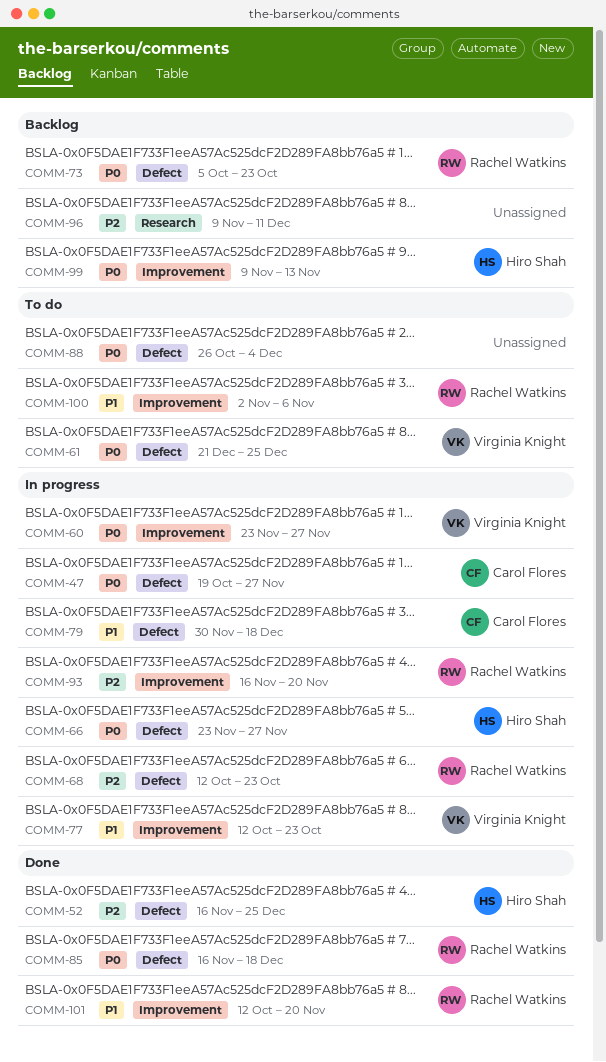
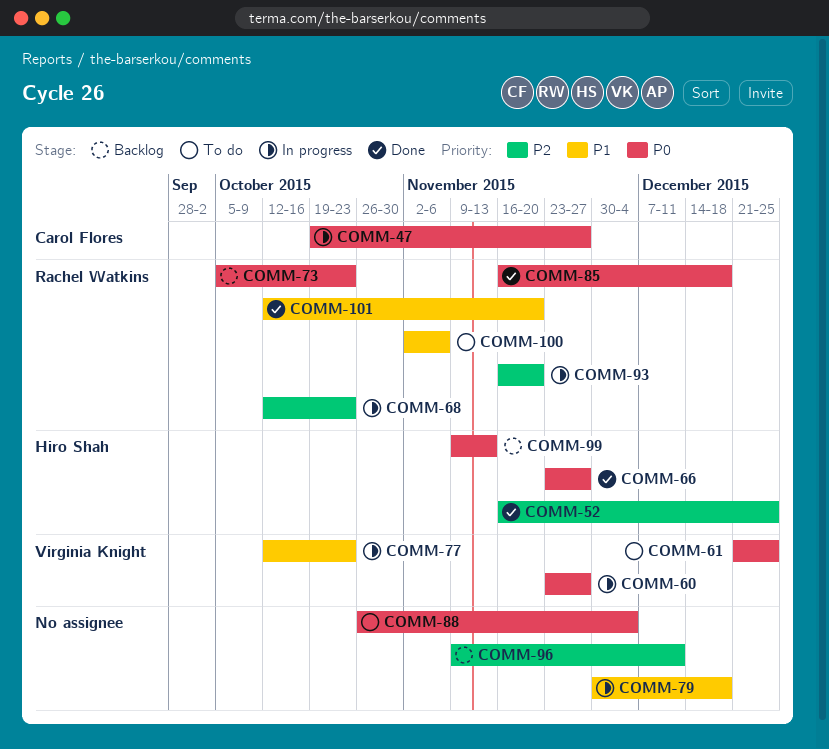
COMM-66, status: In progress -> Done
COMM-79, owner: Carol Flores -> none

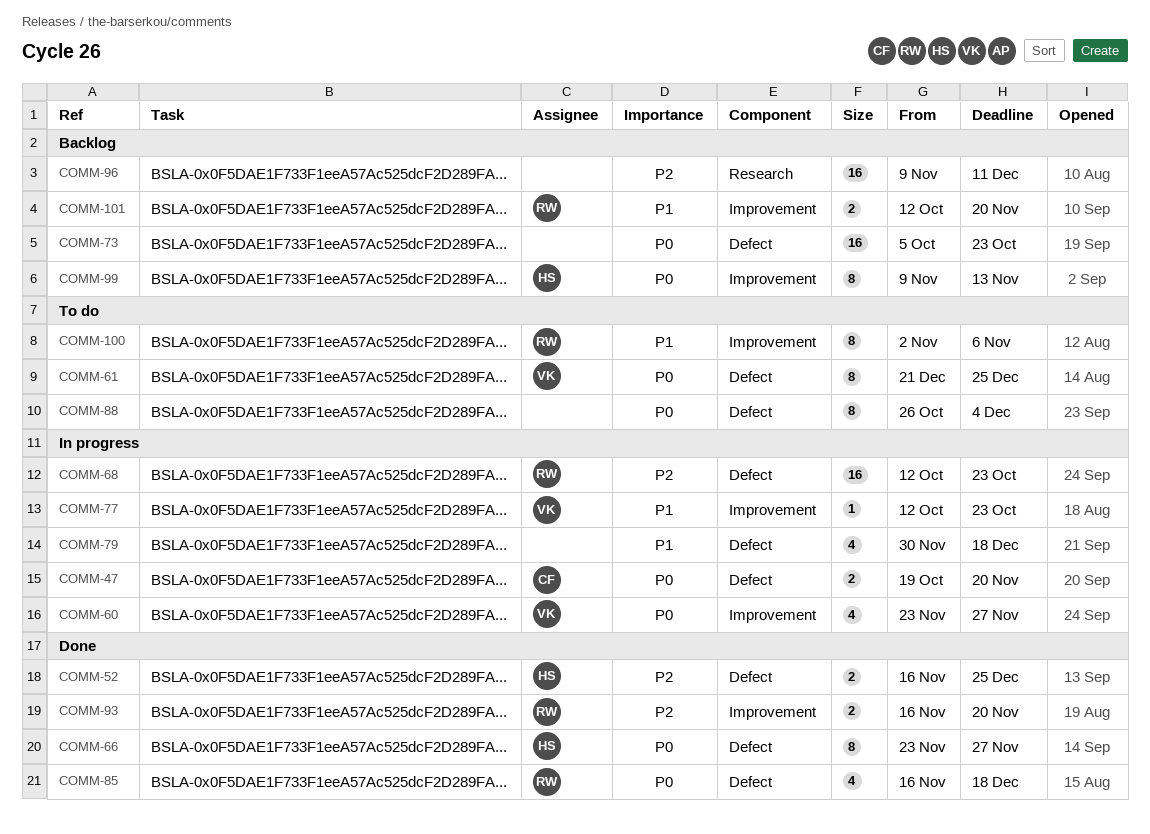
COMM-47, due: Nov 27 -> Nov 20
COMM-73, owner: Rachel Watkins -> none
COMM-93, status: In progress -> Done
COMM-101, status: Done -> Backlog

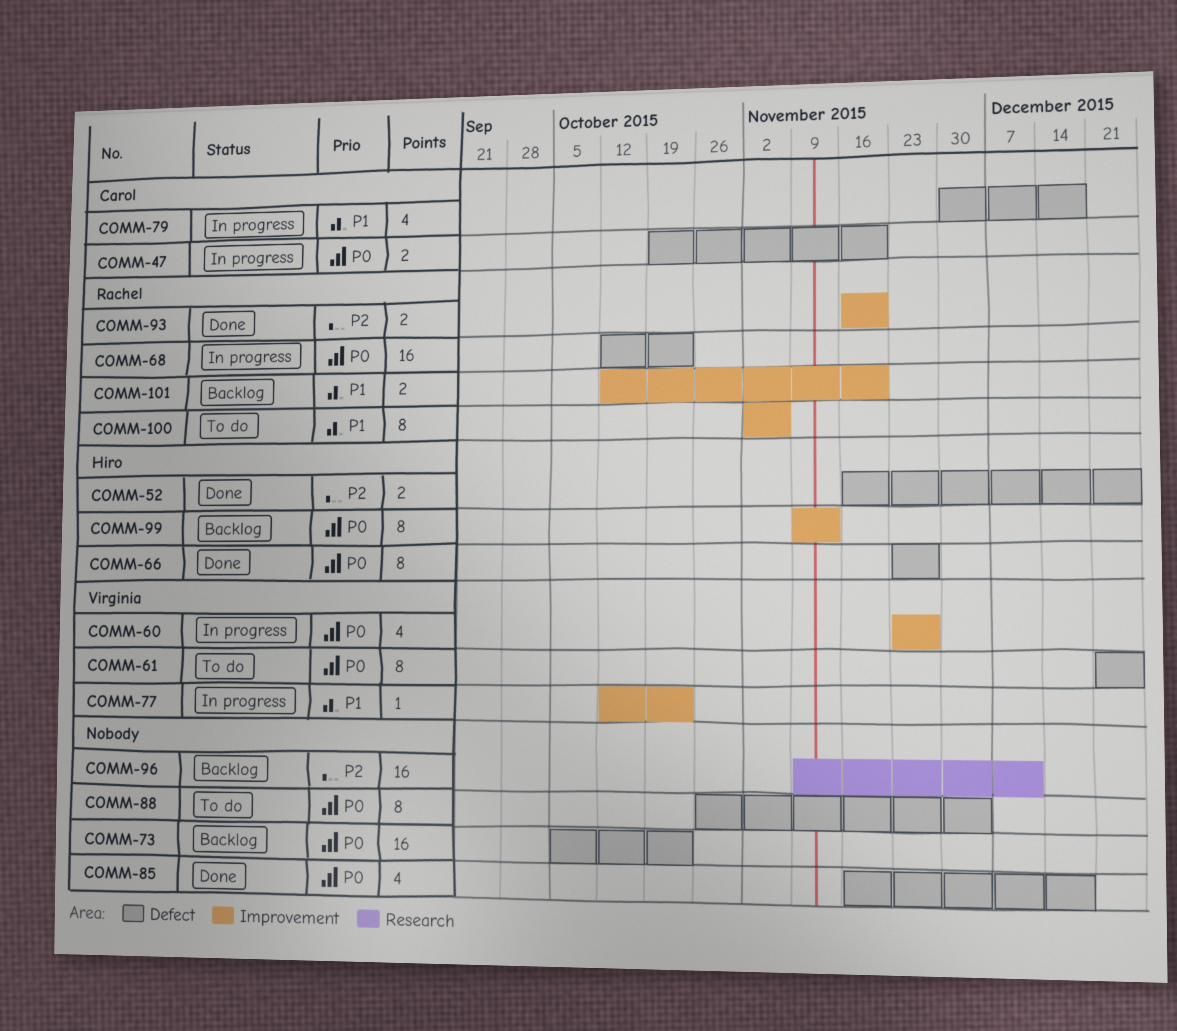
COMM-68, priority: P2 -> P0
COMM-79, owner: none -> Carol
COMM-85, owner: Rachel -> none

